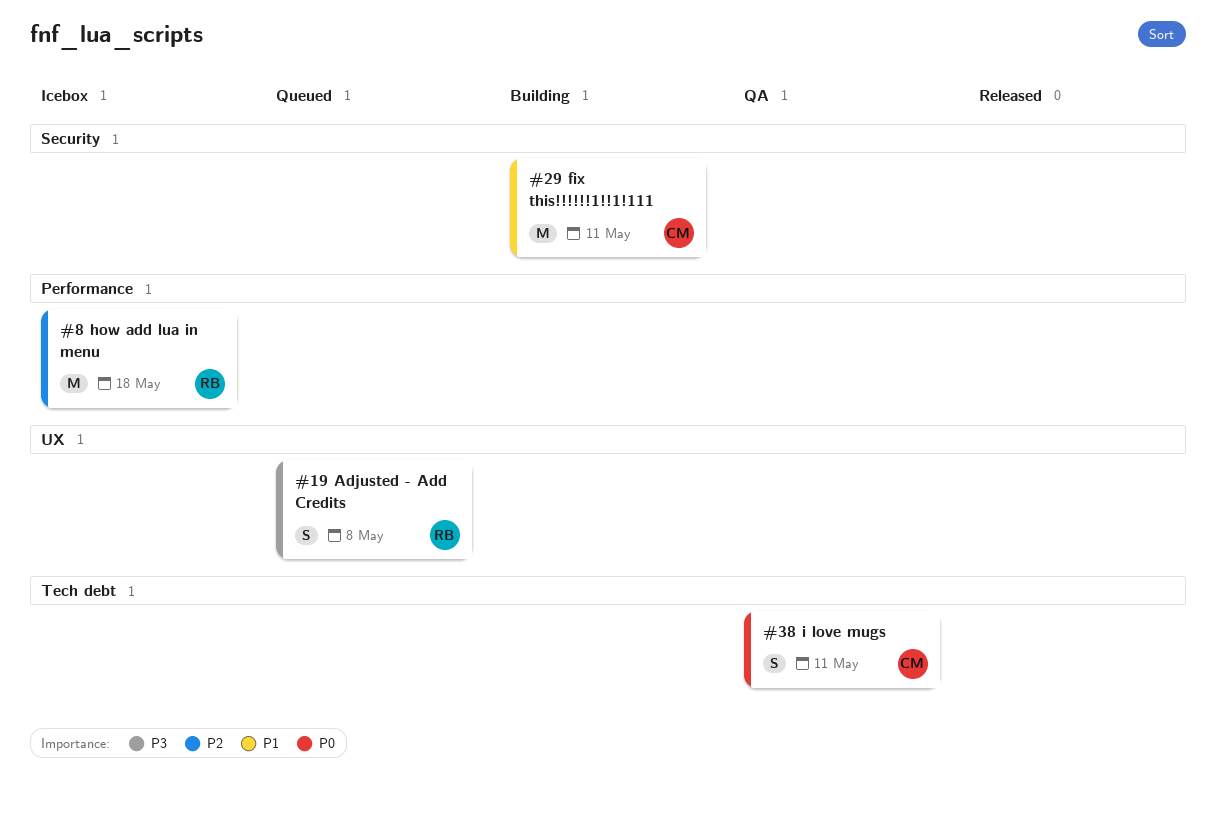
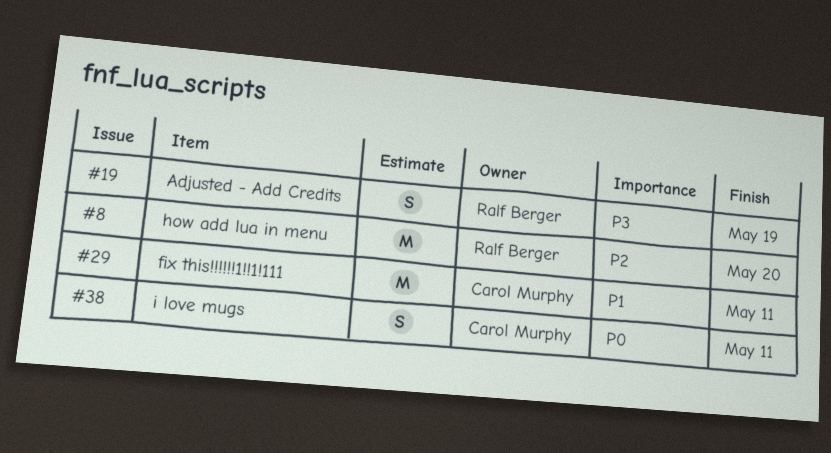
#8, due: May 18 -> May 20
#19, due: May 8 -> May 19

